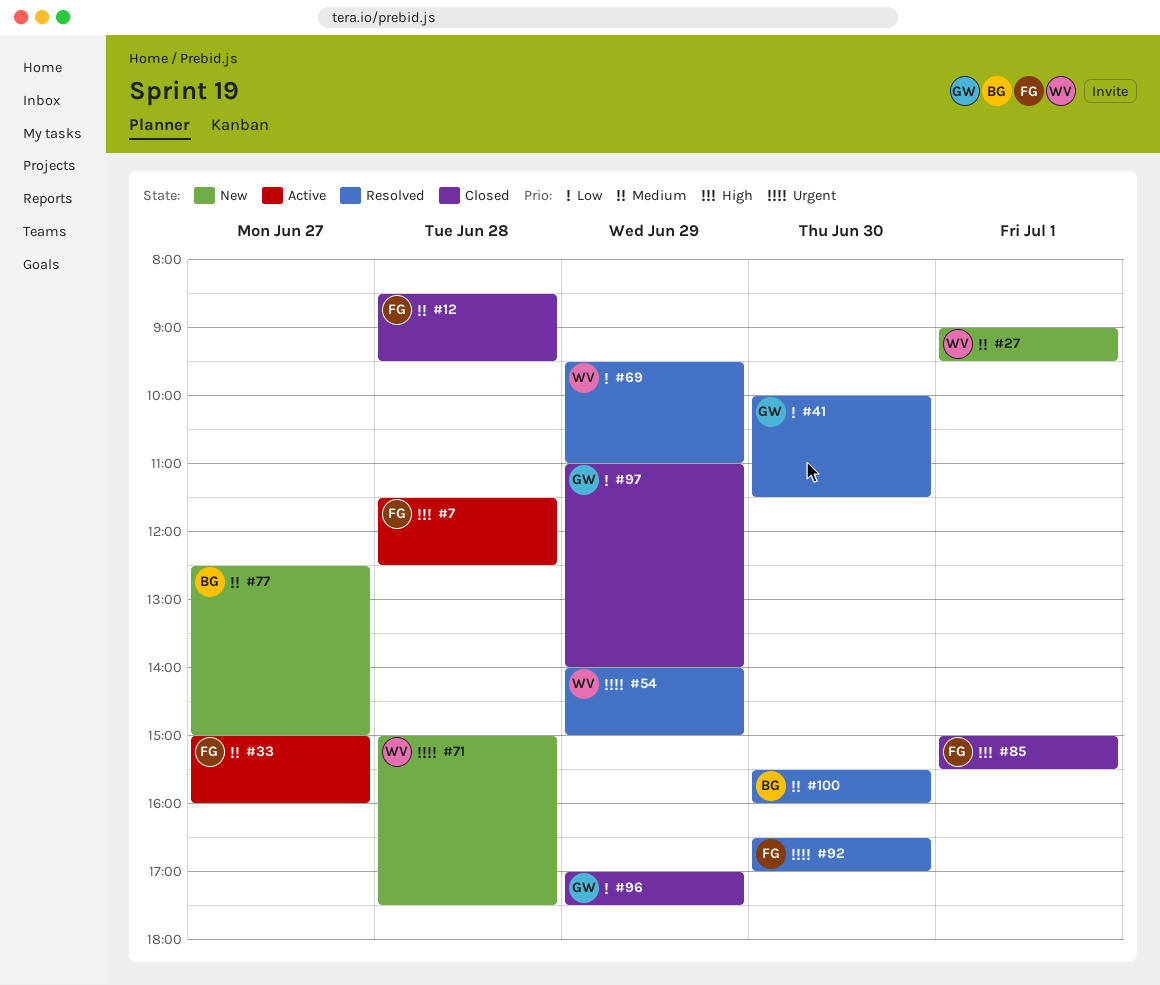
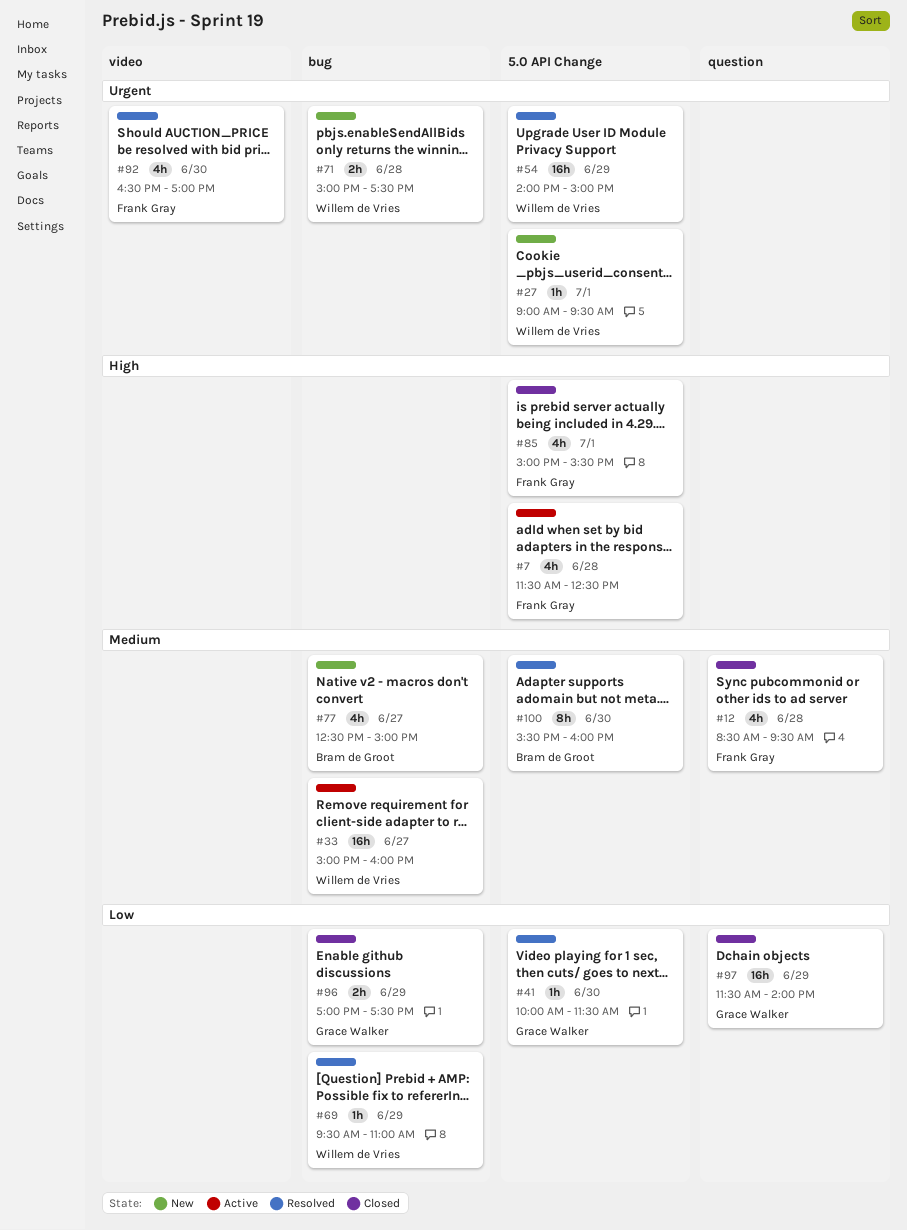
#27, priority: Medium -> Urgent
#33, owner: Frank Gray -> Willem de Vries
#97, begins: 11:00 -> 11:30

